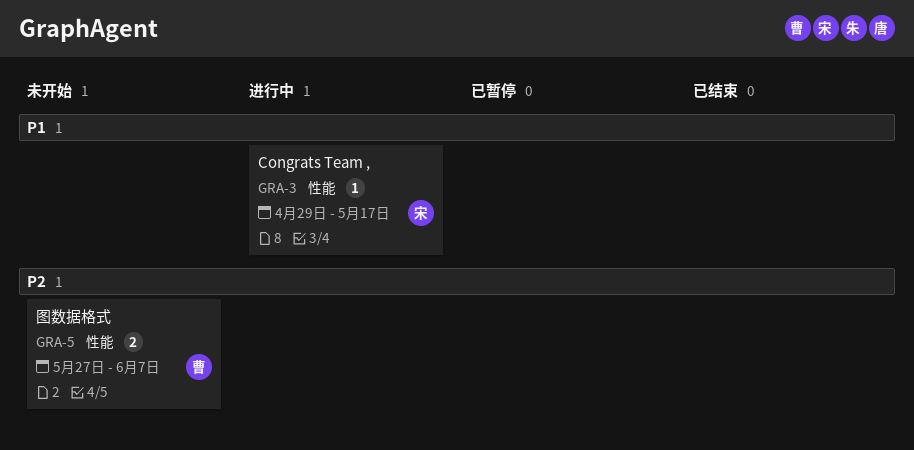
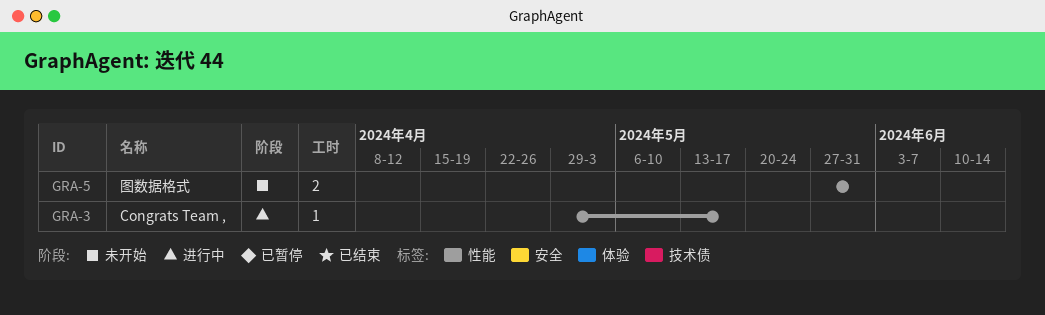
GRA-5, due: Jun 7 -> May 31

